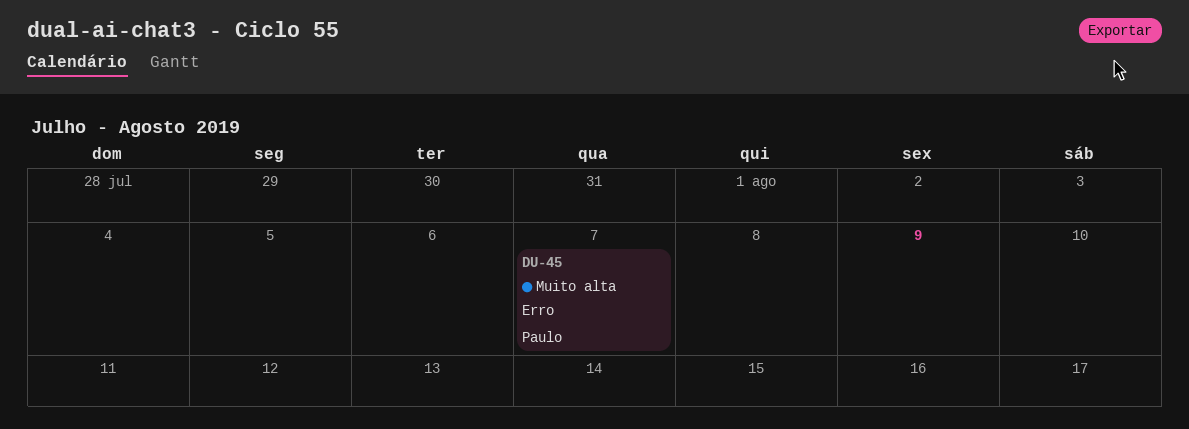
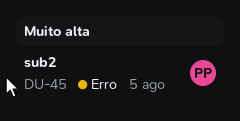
DU-45, due: Aug 7 -> Aug 5

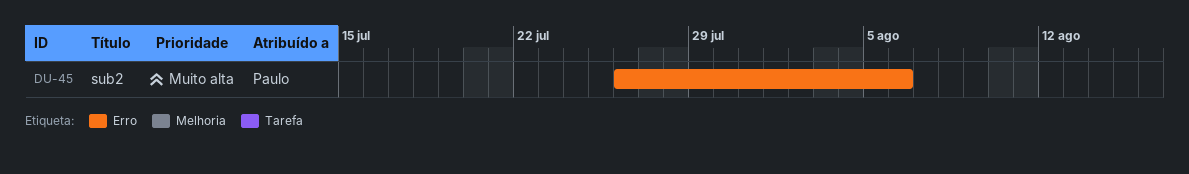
DU-45, due: Aug 5 -> Aug 6

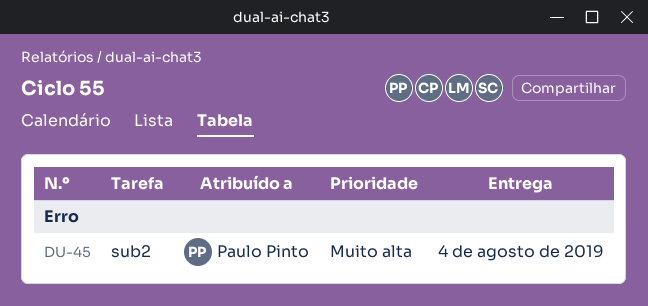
DU-45, due: Aug 6 -> Aug 4

